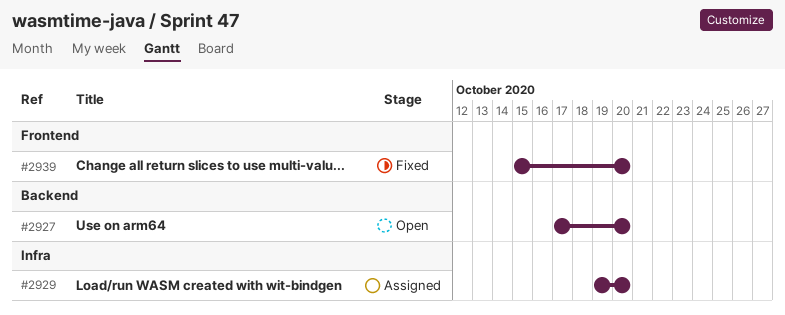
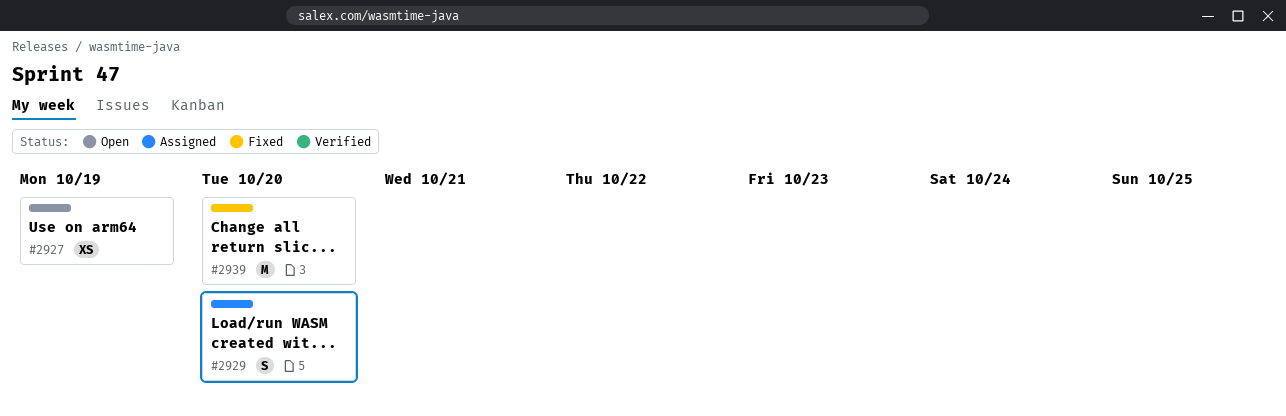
#2927, due: Oct 20 -> Oct 19

